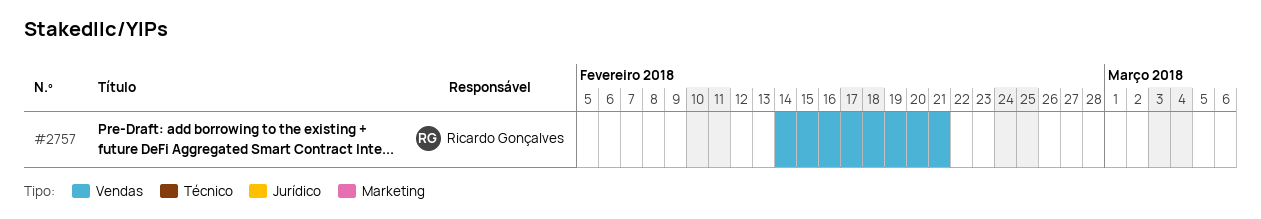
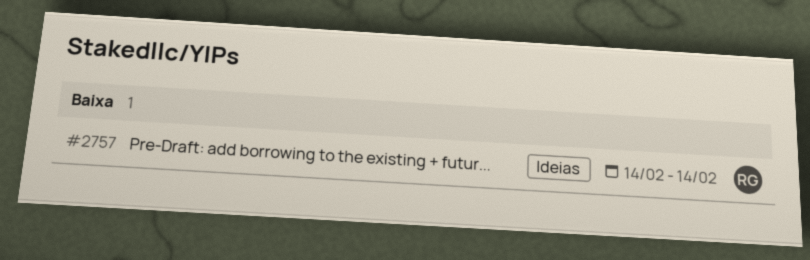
#2757, due: Feb 21 -> Feb 14

